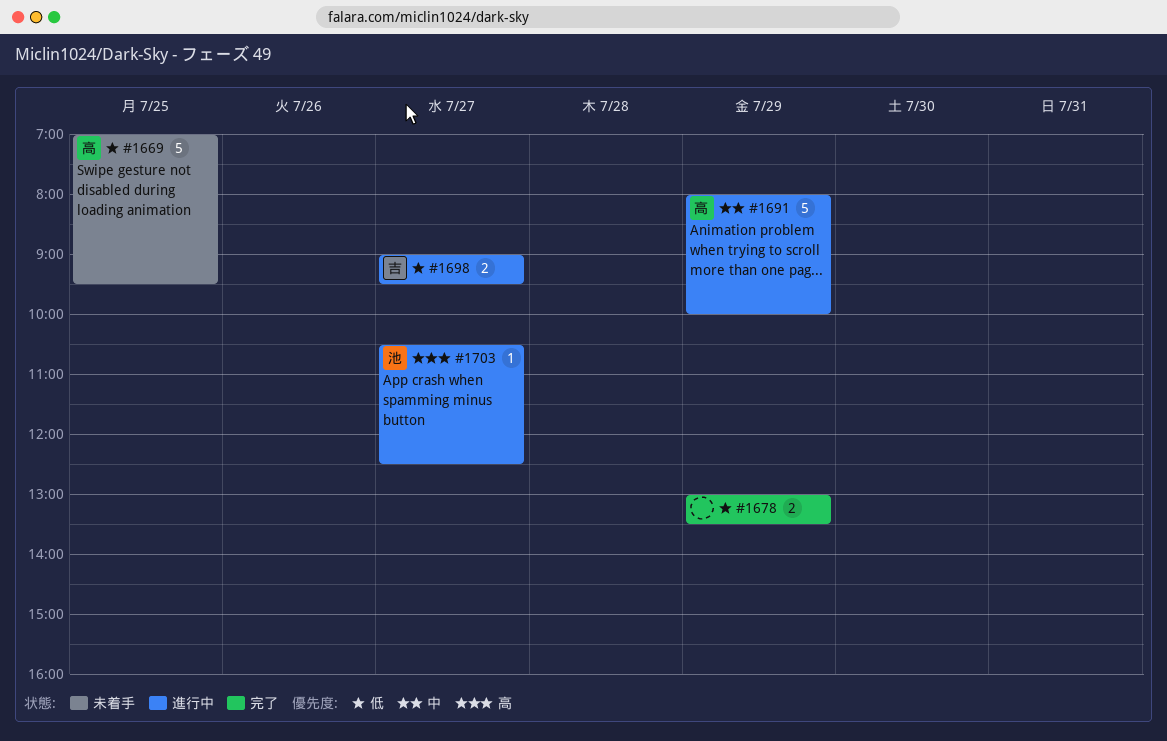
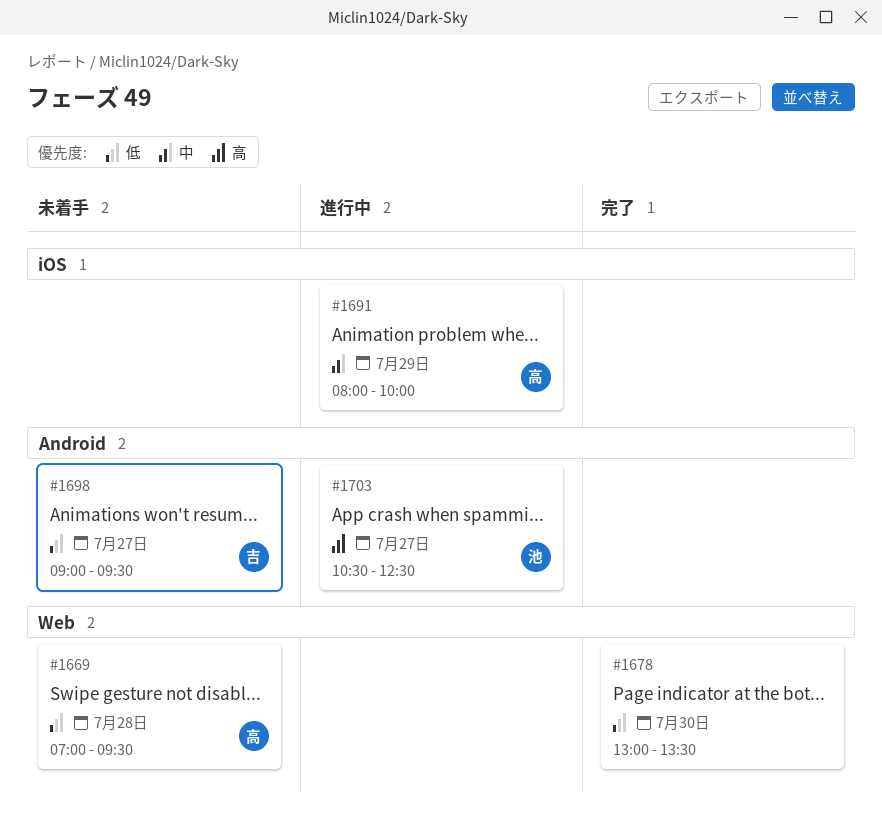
#1669, day: Jul 25 -> Jul 28
#1678, day: Jul 29 -> Jul 30
#1698, status: 進行中 -> 未着手

